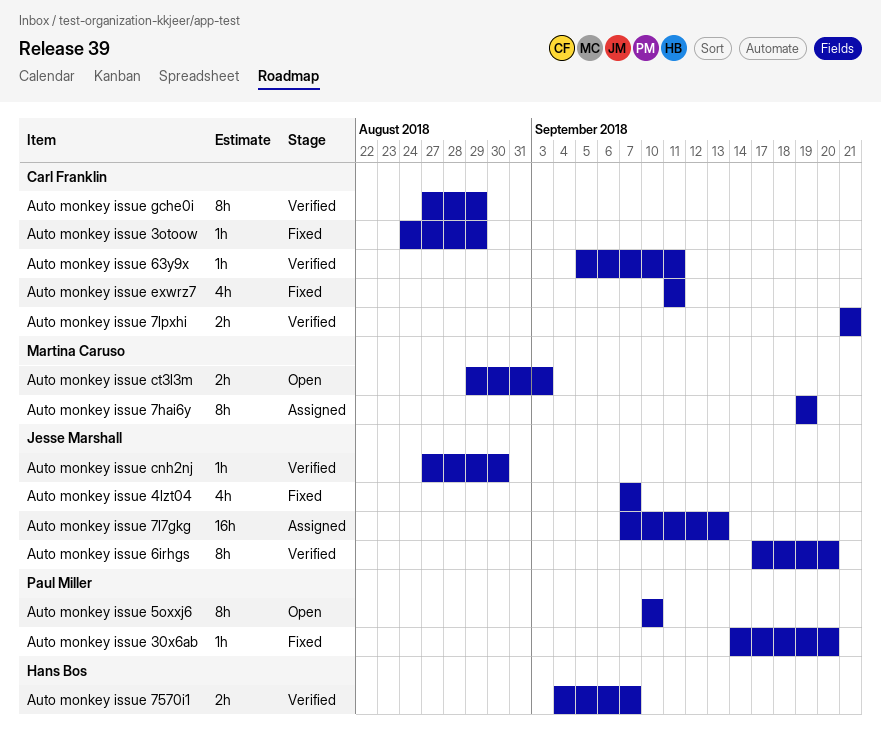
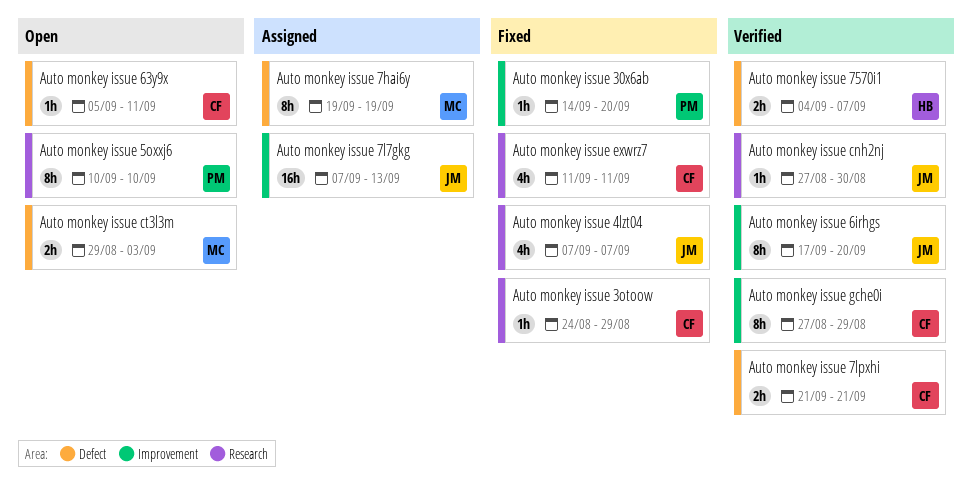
Auto monkey issue 63y9x, status: Verified -> Open

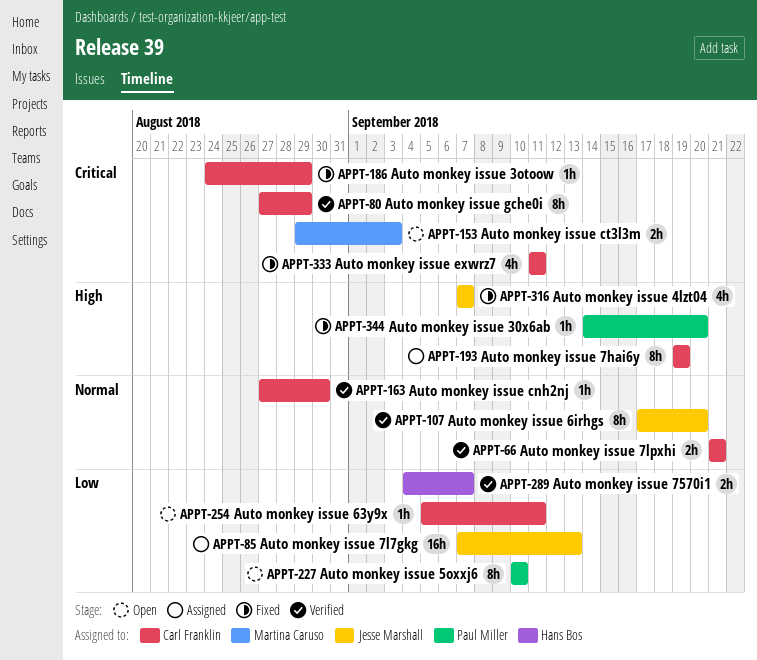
Auto monkey issue 7hai6y, owner: Martina Caruso -> Carl Franklin
Auto monkey issue cnh2nj, owner: Jesse Marshall -> Carl Franklin

